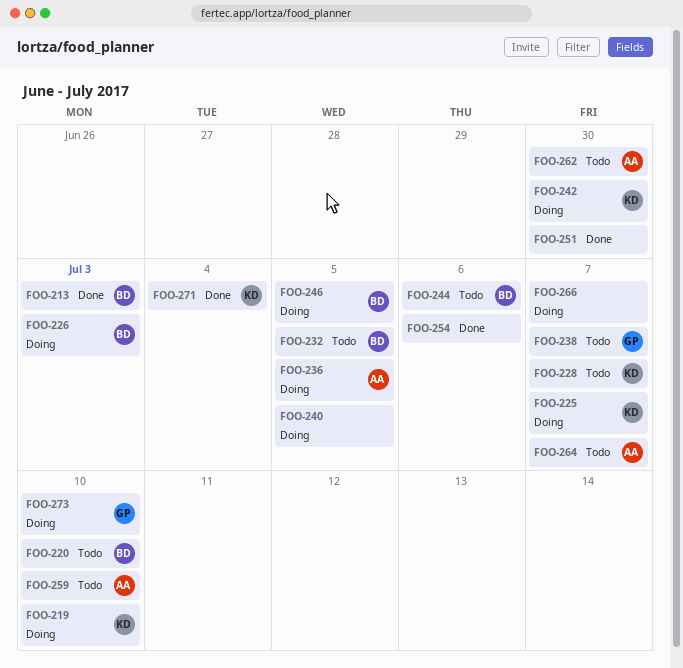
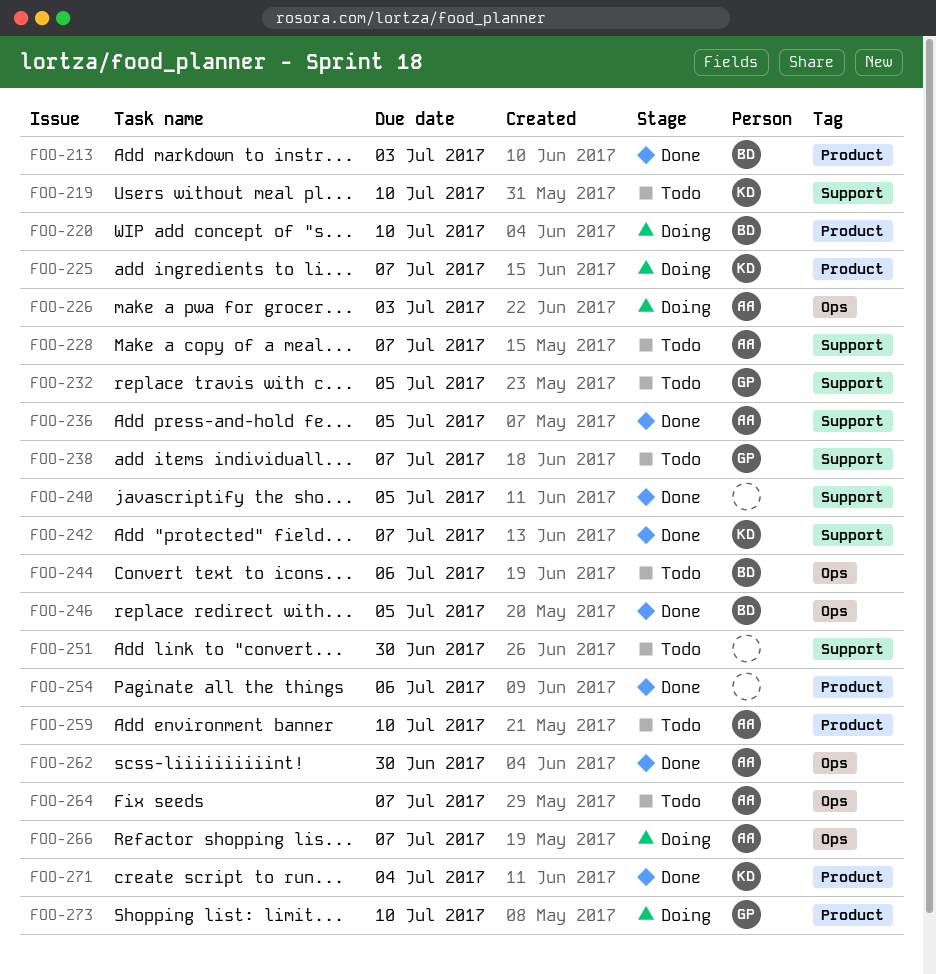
FOO-219, status: Doing -> Todo
FOO-220, status: Todo -> Doing
FOO-226, owner: BD -> AA
FOO-228, owner: KD -> AA
FOO-232, owner: BD -> GP
FOO-236, status: Doing -> Done
FOO-240, status: Doing -> Done
FOO-242, status: Doing -> Done
FOO-242, due: Jun 30 -> Jul 7
FOO-246, status: Doing -> Done
FOO-251, status: Done -> Todo
FOO-262, status: Todo -> Done
FOO-266, owner: none -> AA

